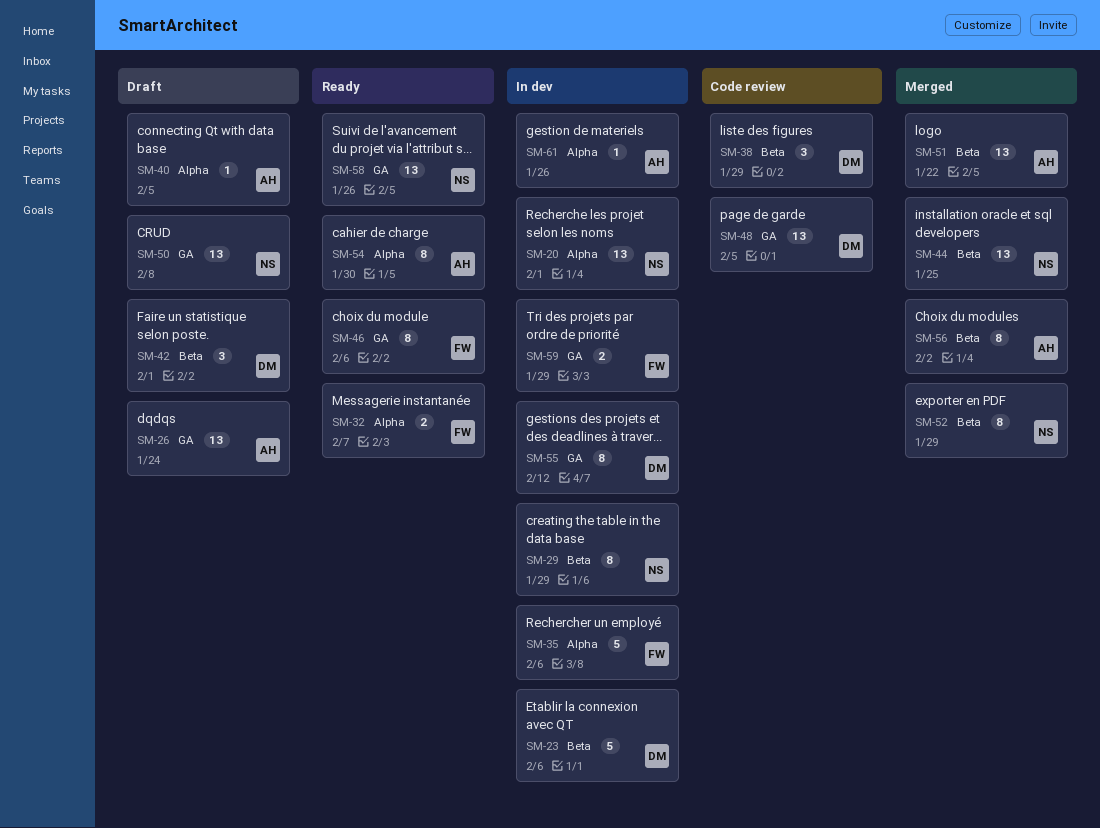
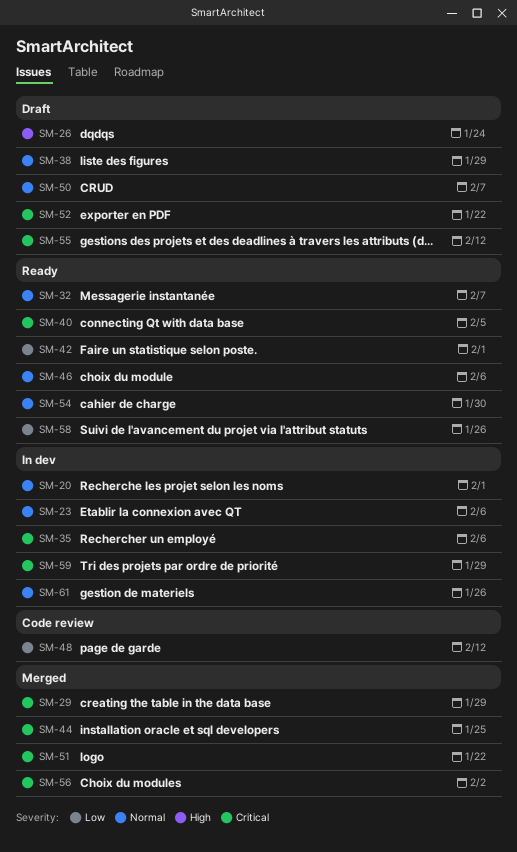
SM-29, status: In dev -> Merged
SM-38, status: Code review -> Draft
SM-40, status: Draft -> Ready
SM-42, status: Draft -> Ready
SM-48, due: Feb 5 -> Feb 12
SM-50, due: Feb 8 -> Feb 7
SM-52, status: Merged -> Draft
SM-52, due: Jan 29 -> Jan 22
SM-55, status: In dev -> Draft

